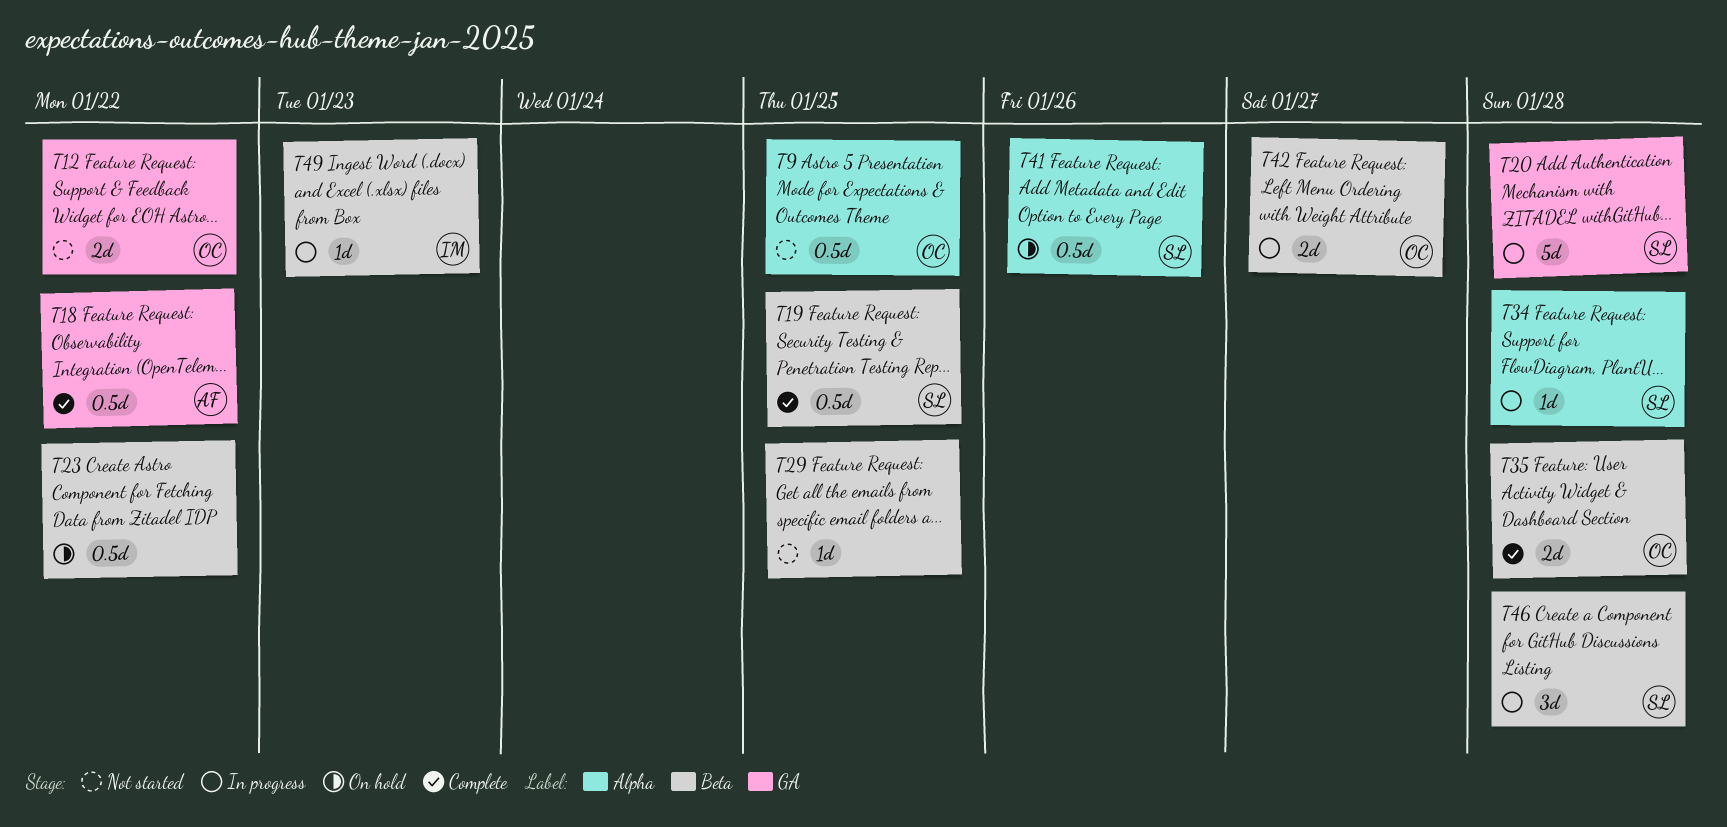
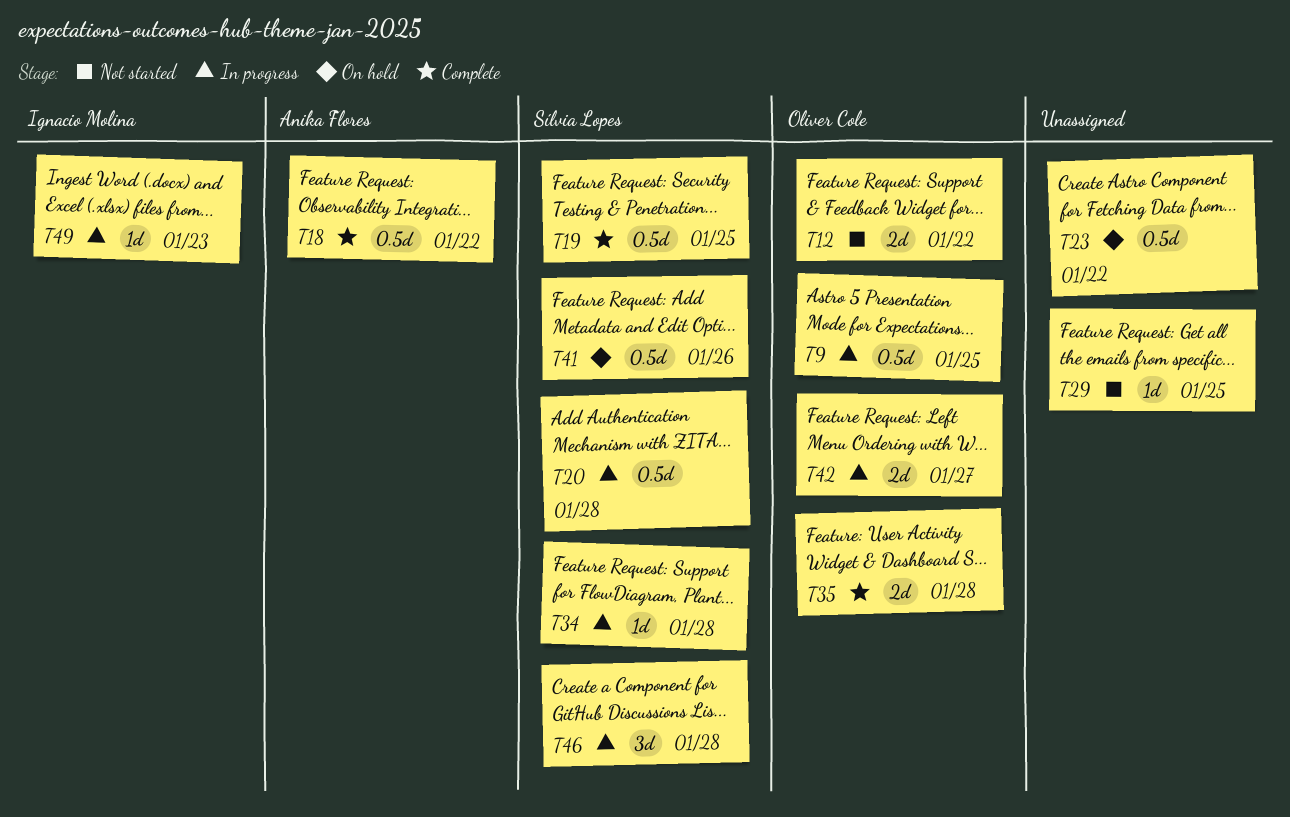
T9, status: Not started -> In progress
T20, estimate: 5d -> 0.5d

